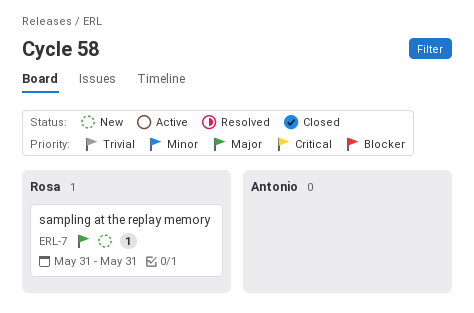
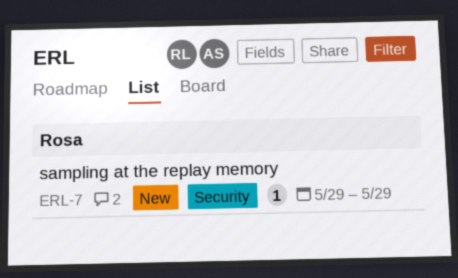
ERL-7, start: May 31 -> May 29
ERL-7, due: May 31 -> May 29

